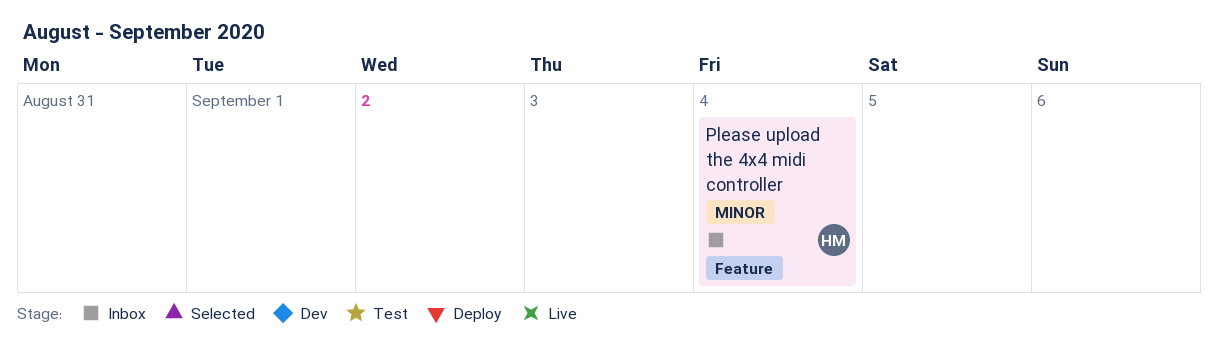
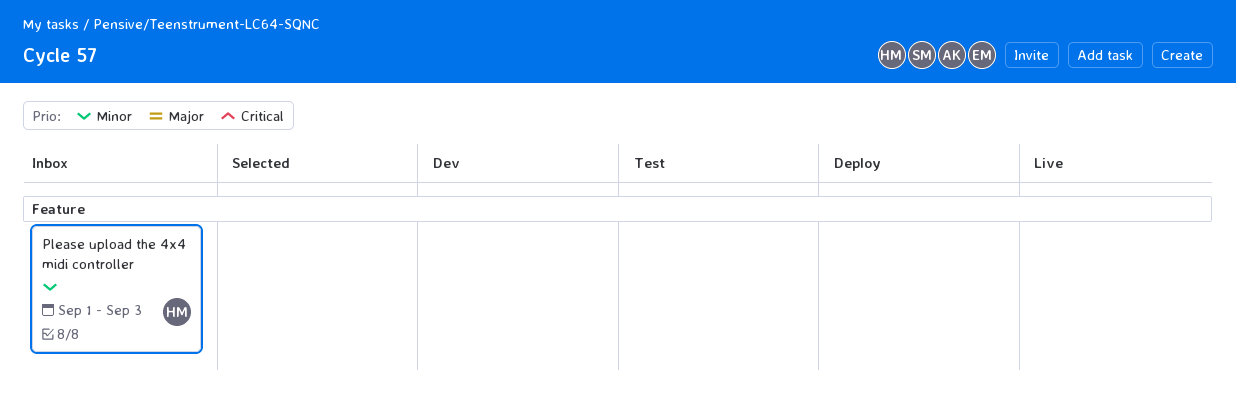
Please upload the 4x4 midi controller, due: Sep 4 -> Sep 3

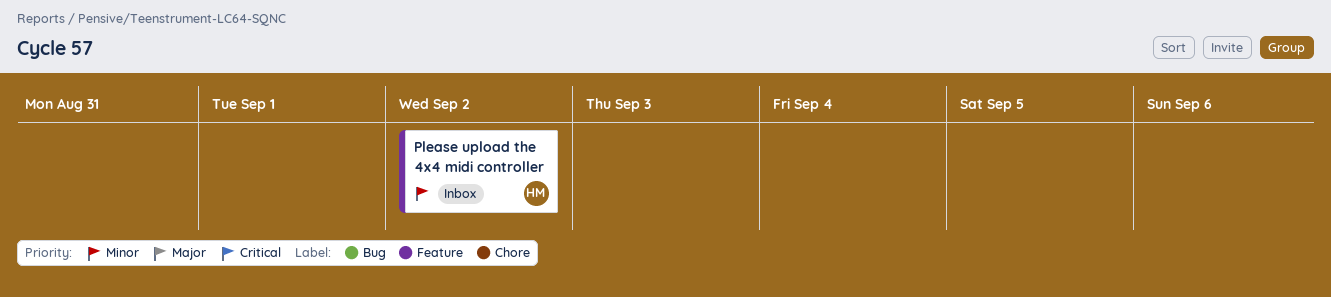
Please upload the 4x4 midi controller, due: Sep 3 -> Sep 2

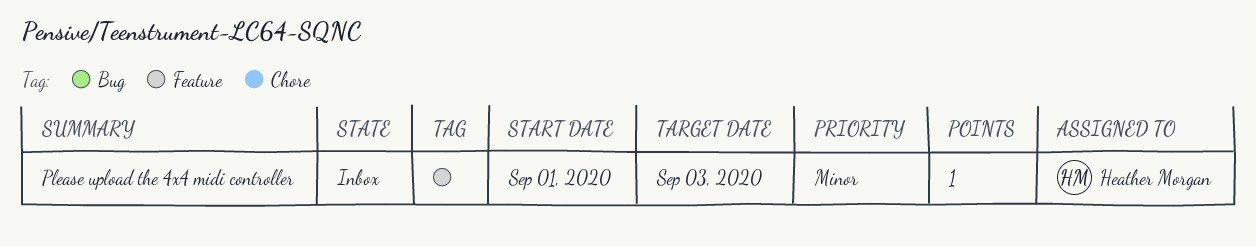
Please upload the 4x4 midi controller, due: Sep 2 -> Sep 3

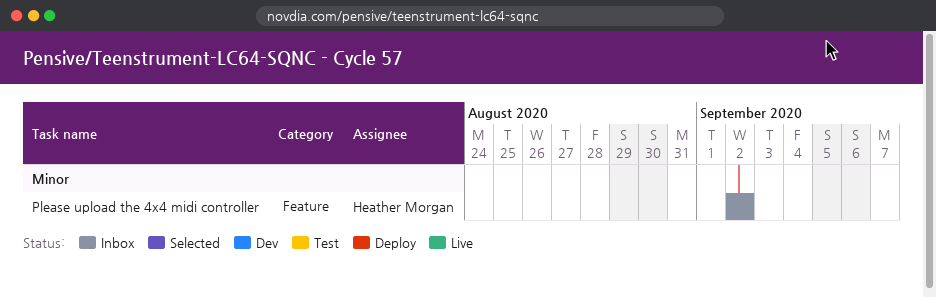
Please upload the 4x4 midi controller, start: Sep 1 -> Sep 2
Please upload the 4x4 midi controller, due: Sep 3 -> Sep 2

